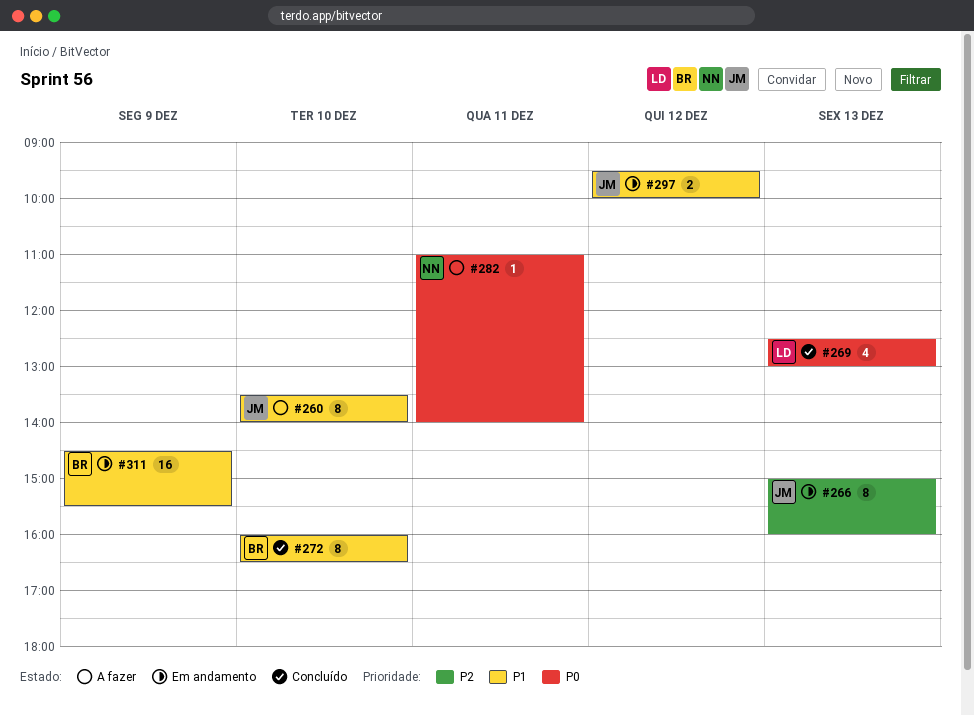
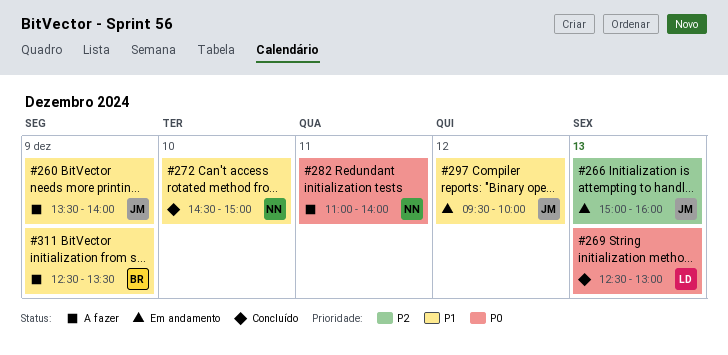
#260, day: Dec 10 -> Dec 9
#272, owner: BR -> NN
#272, begins: 16:00 -> 14:30
#272, ends: 16:30 -> 15:00
#311, status: Em andamento -> A fazer
#311, begins: 14:30 -> 12:30
#311, ends: 15:30 -> 13:30

